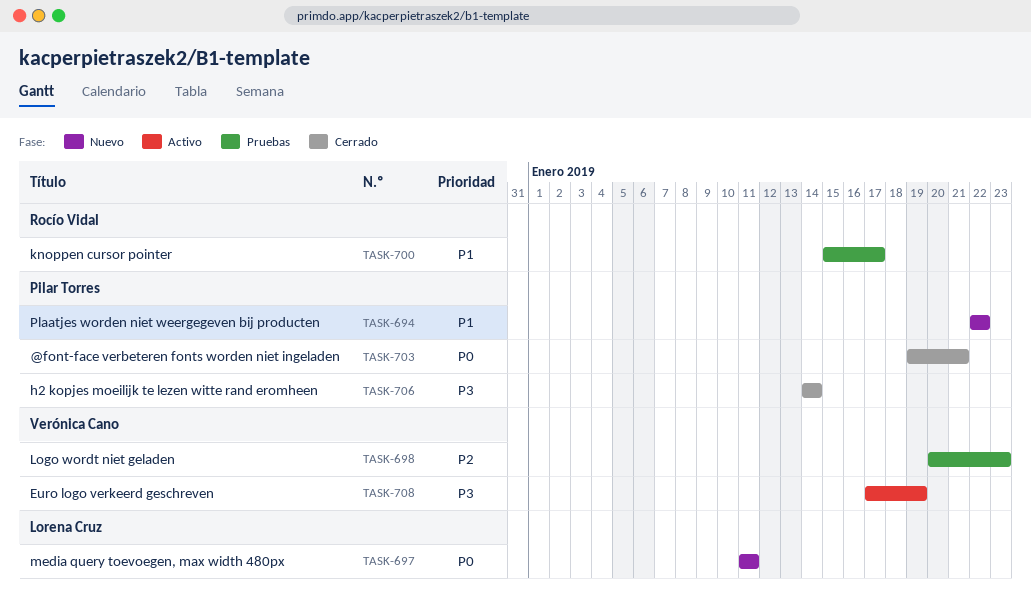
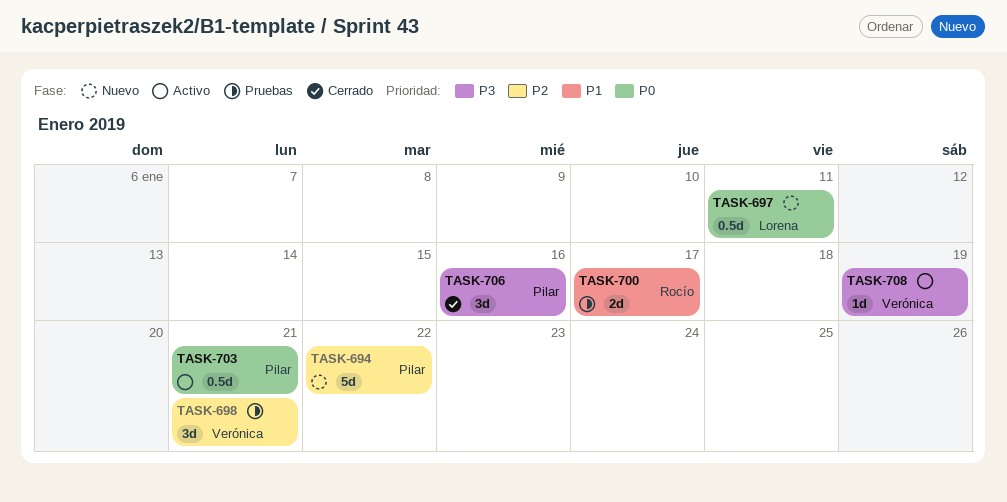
TASK-694, priority: P1 -> P2
TASK-698, due: Jan 23 -> Jan 21
TASK-703, status: Cerrado -> Activo
TASK-706, due: Jan 14 -> Jan 16

